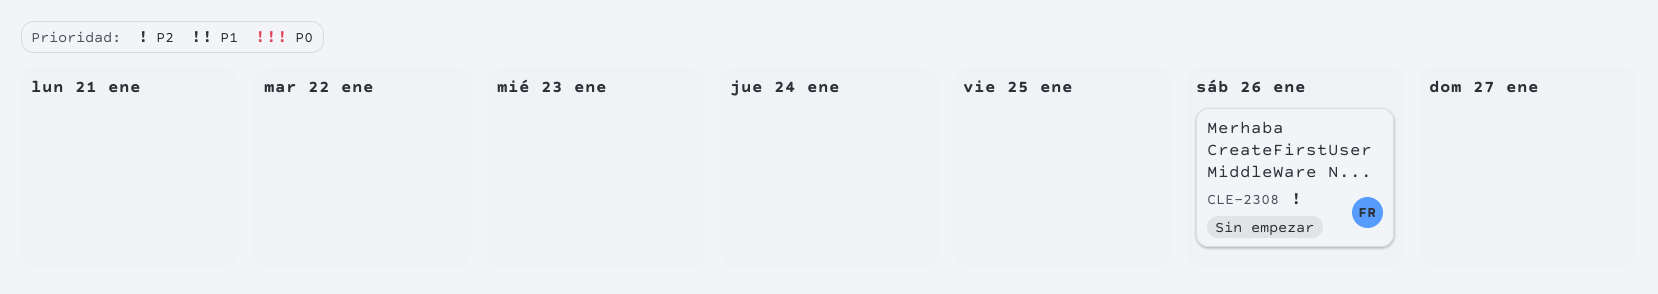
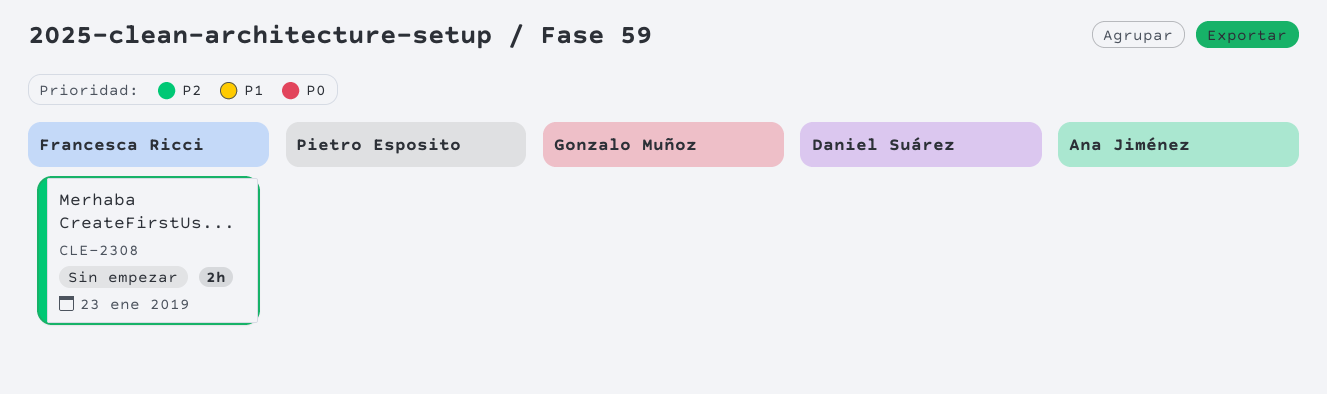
CLE-2308, due: Jan 26 -> Jan 23

